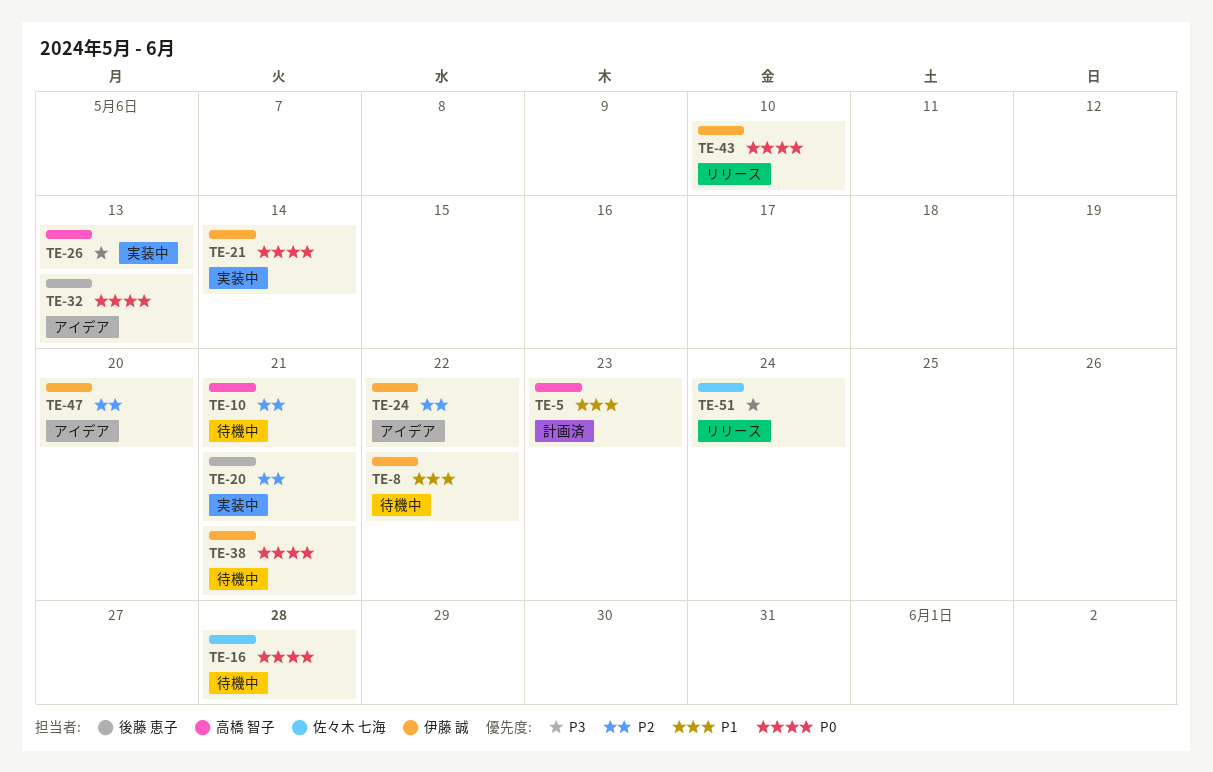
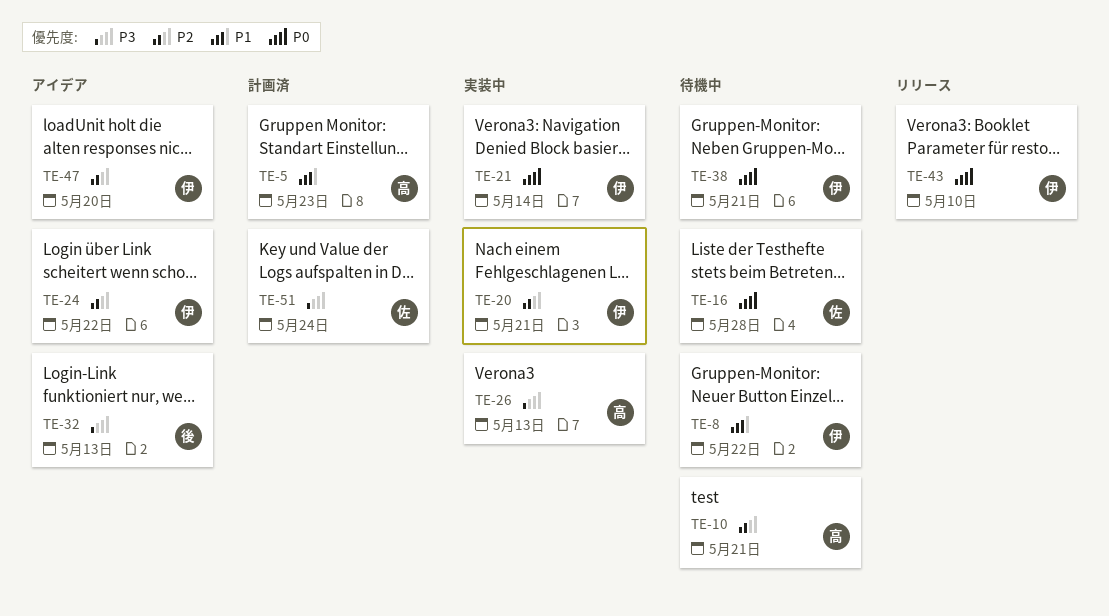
TE-20, owner: 後藤 恵子 -> 伊藤 誠
TE-32, priority: P0 -> P3
TE-51, status: リリース -> 計画済

